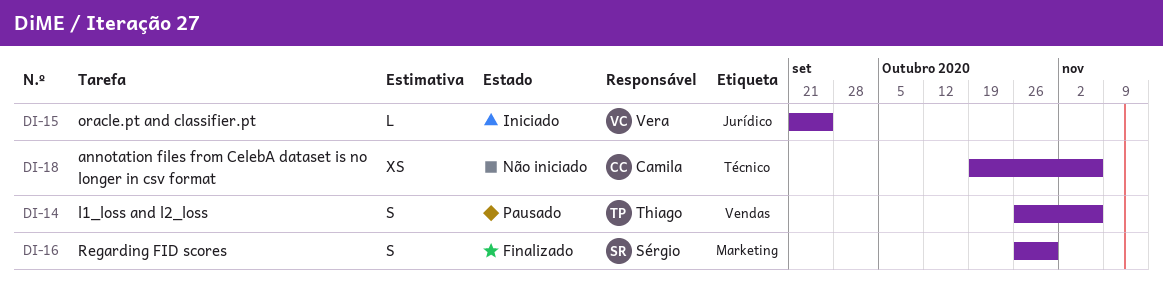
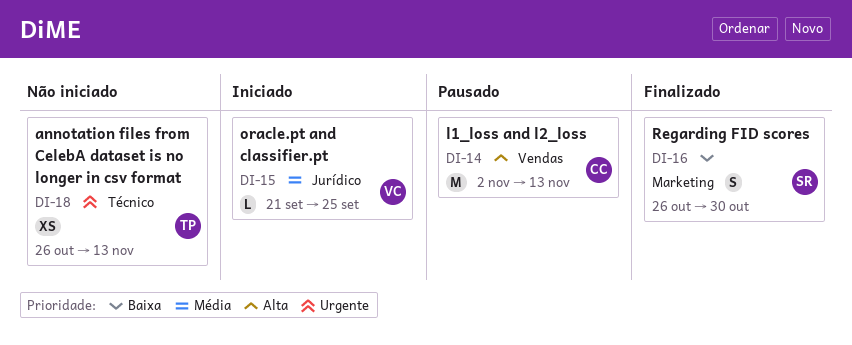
DI-14, owner: Thiago -> Camila
DI-14, estimate: S -> M
DI-14, start: Oct 26 -> Nov 2
DI-14, due: Nov 6 -> Nov 13
DI-18, owner: Camila -> Thiago
DI-18, start: Oct 19 -> Oct 26
DI-18, due: Nov 6 -> Nov 13

